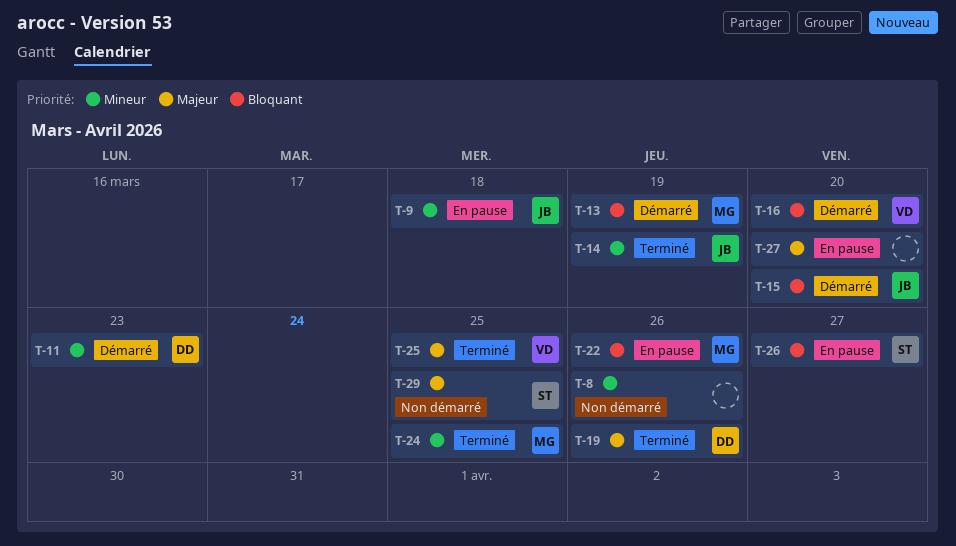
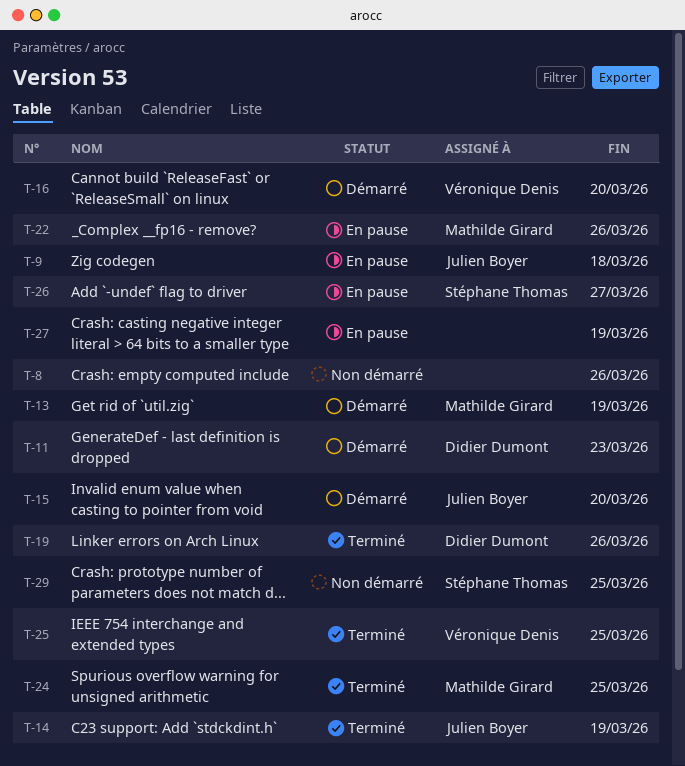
T-27, due: Mar 20 -> Mar 19

